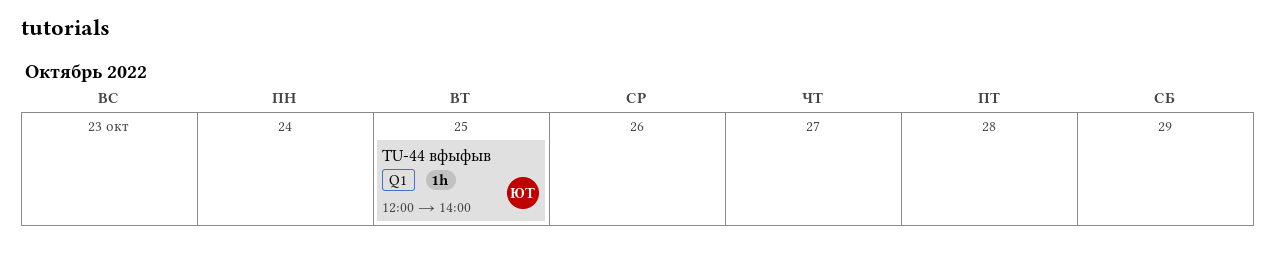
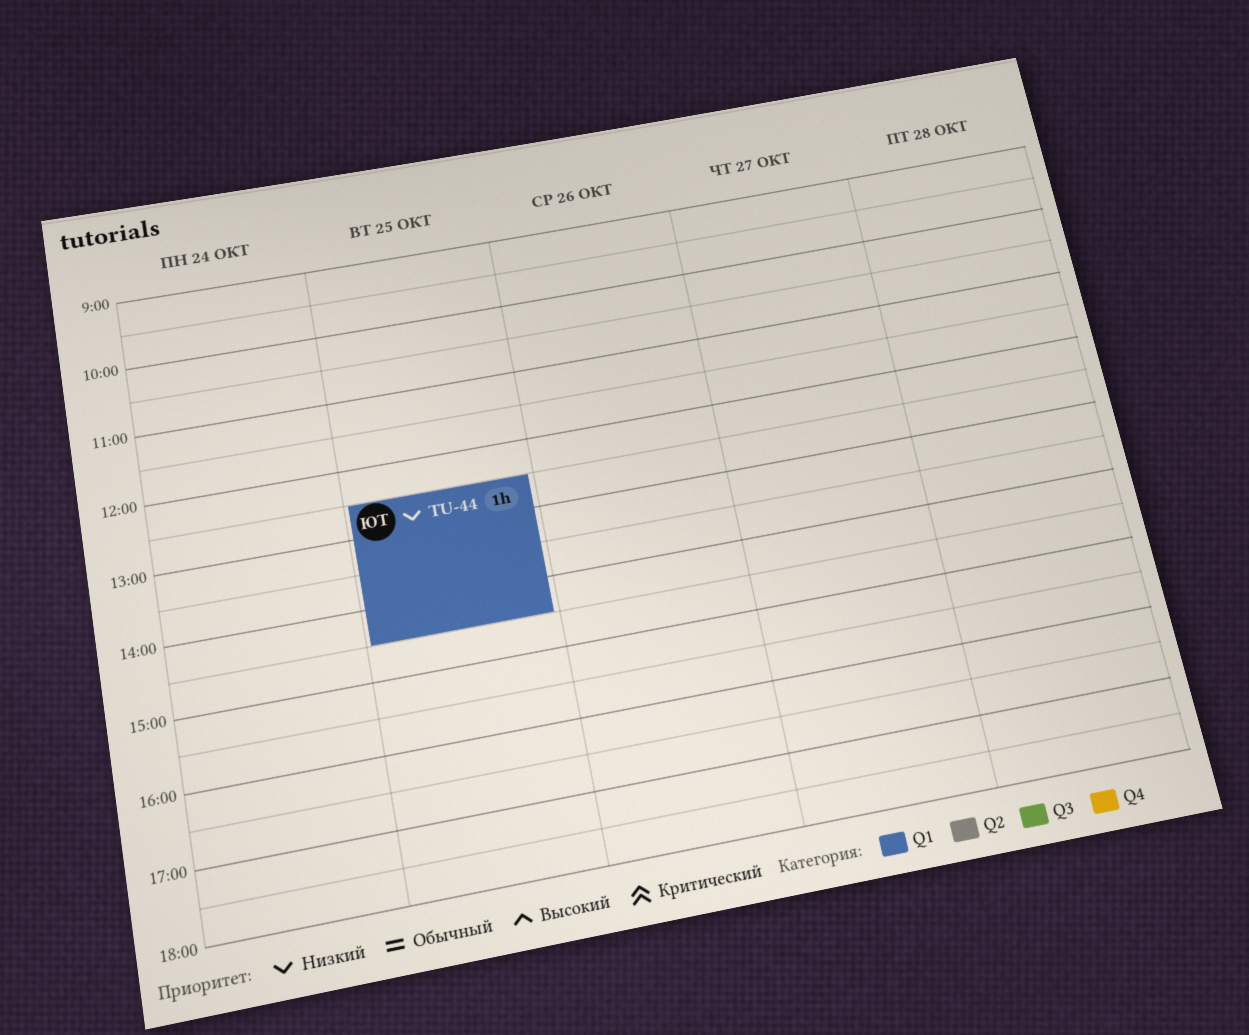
TU-44, begins: 12:00 -> 12:30
TU-44, ends: 14:00 -> 14:30

